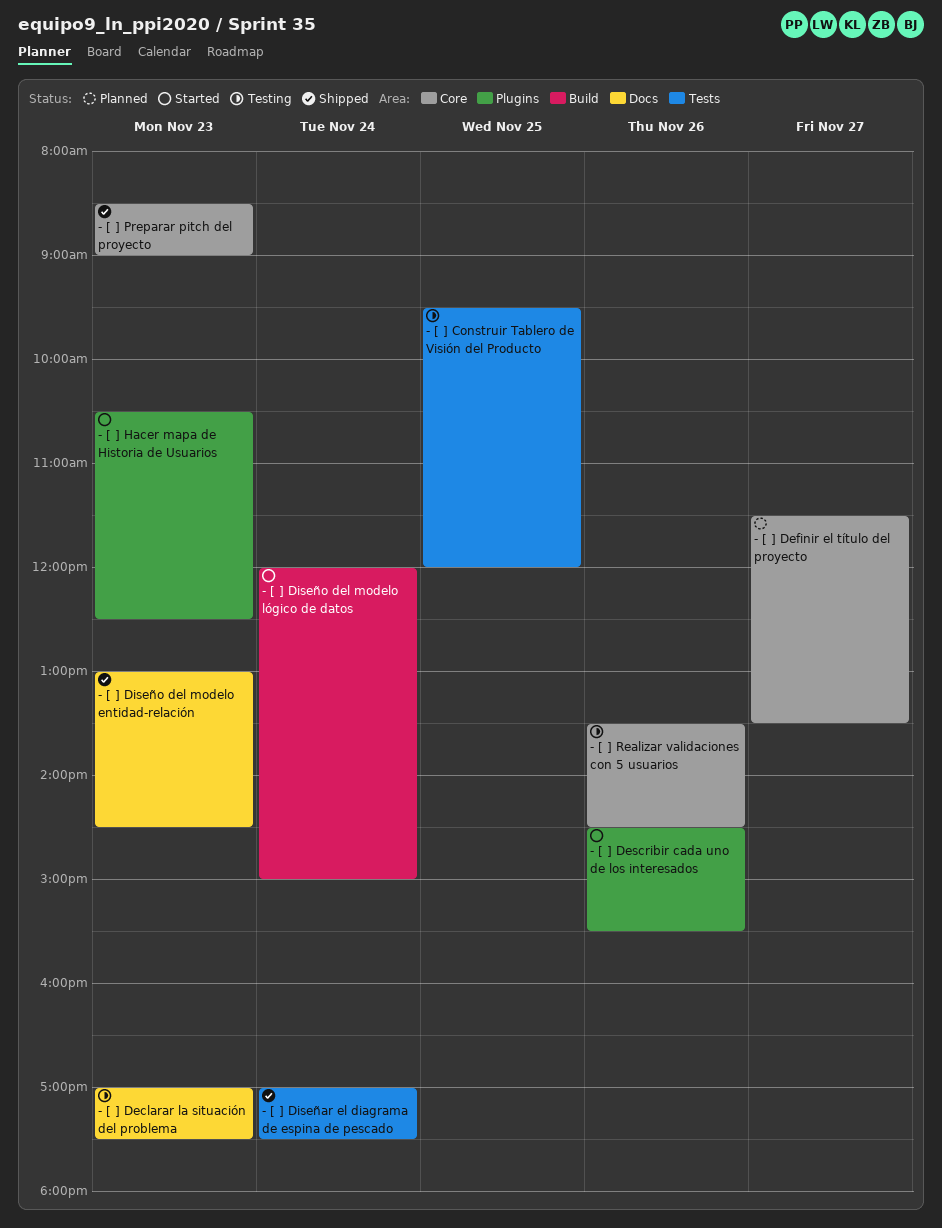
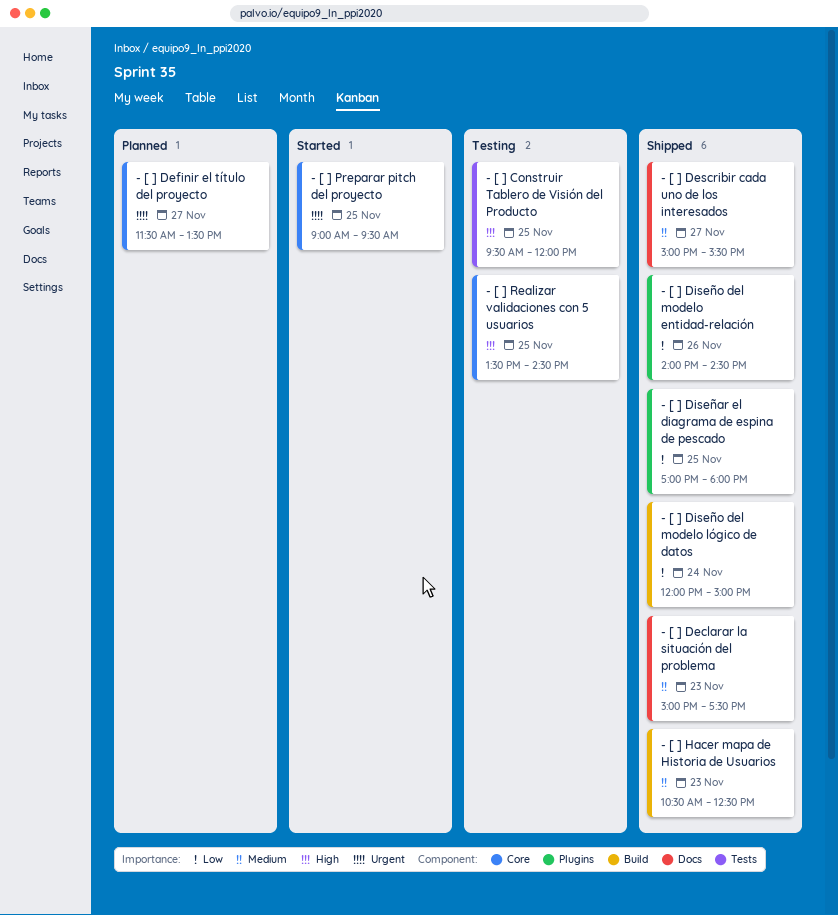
- [ ] Declarar la situación del problema, status: Testing -> Shipped
- [ ] Declarar la situación del problema, begins: 17:00 -> 15:00
- [ ] Describir cada uno de los interesados, status: Started -> Shipped
- [ ] Describir cada uno de los interesados, label: Plugins -> Docs
- [ ] Describir cada uno de los interesados, day: Nov 26 -> Nov 27
- [ ] Describir cada uno de los interesados, begins: 14:30 -> 15:00
- [ ] Diseñar el diagrama de espina de pescado, label: Tests -> Plugins
- [ ] Diseñar el diagrama de espina de pescado, day: Nov 24 -> Nov 25
- [ ] Diseñar el diagrama de espina de pescado, ends: 17:30 -> 18:00
- [ ] Diseño del modelo entidad-relación, label: Docs -> Plugins
- [ ] Diseño del modelo entidad-relación, day: Nov 23 -> Nov 26
- [ ] Diseño del modelo entidad-relación, begins: 13:00 -> 14:00
- [ ] Diseño del modelo lógico de datos, status: Started -> Shipped
- [ ] Hacer mapa de Historia de Usuarios, status: Started -> Shipped
- [ ] Hacer mapa de Historia de Usuarios, label: Plugins -> Build
- [ ] Preparar pitch del proyecto, status: Shipped -> Started
- [ ] Preparar pitch del proyecto, day: Nov 23 -> Nov 25
- [ ] Preparar pitch del proyecto, begins: 08:30 -> 09:00
- [ ] Preparar pitch del proyecto, ends: 09:00 -> 09:30
- [ ] Realizar validaciones con 5 usuarios, day: Nov 26 -> Nov 25

